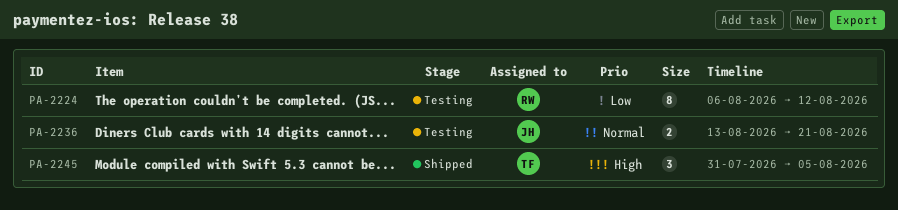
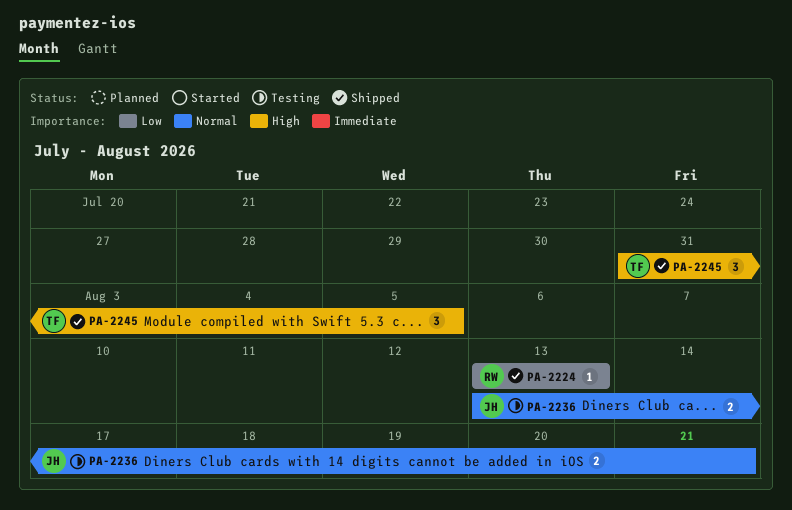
PA-2224, status: Testing -> Shipped
PA-2224, estimate: 8 -> 1
PA-2224, start: Aug 6 -> Aug 13
PA-2224, due: Aug 12 -> Aug 13

